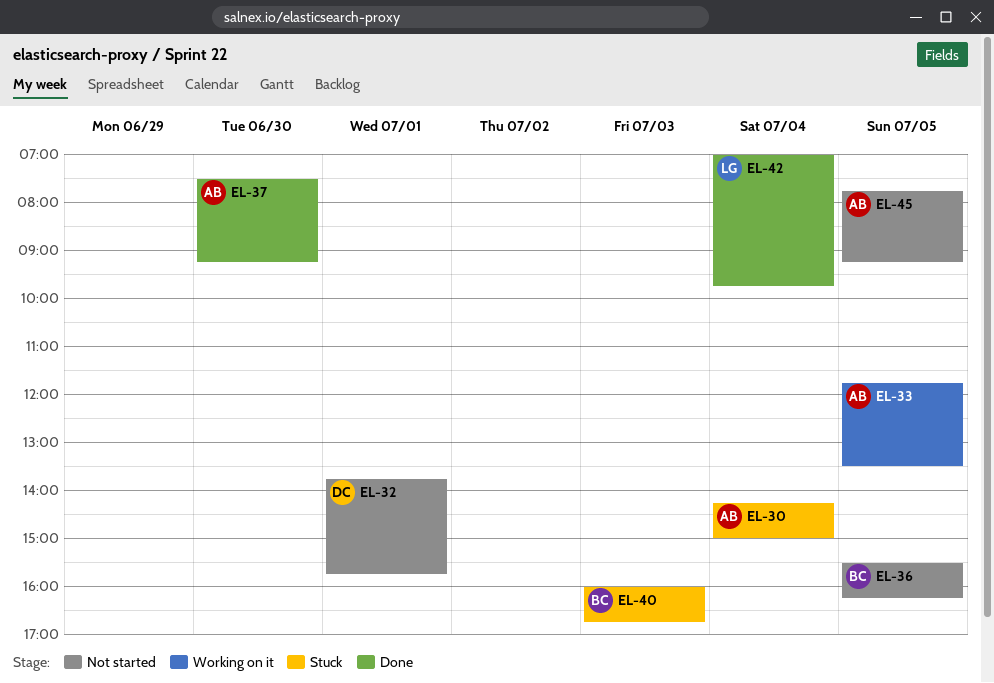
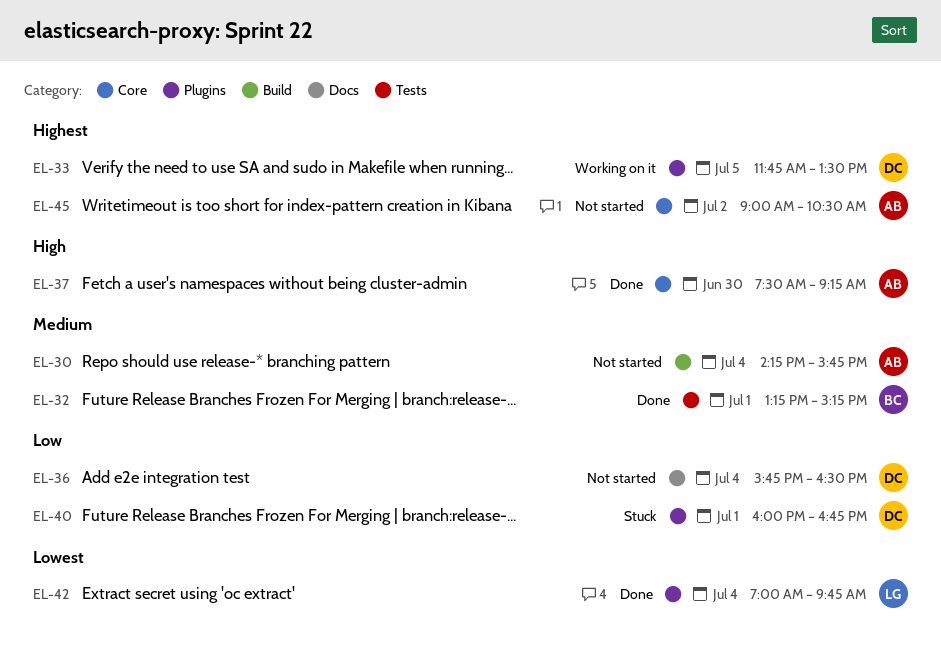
EL-30, status: Stuck -> Not started
EL-30, ends: 15:00 -> 15:45
EL-32, status: Not started -> Done
EL-32, owner: DC -> BC
EL-32, begins: 13:45 -> 13:15
EL-32, ends: 15:45 -> 15:15
EL-33, owner: AB -> DC
EL-36, owner: BC -> DC
EL-36, day: Jul 5 -> Jul 4
EL-36, begins: 15:30 -> 15:45
EL-36, ends: 16:15 -> 16:30
EL-40, owner: BC -> DC
EL-40, day: Jul 3 -> Jul 1
EL-45, day: Jul 5 -> Jul 2
EL-45, begins: 07:45 -> 09:00
EL-45, ends: 09:15 -> 10:30

